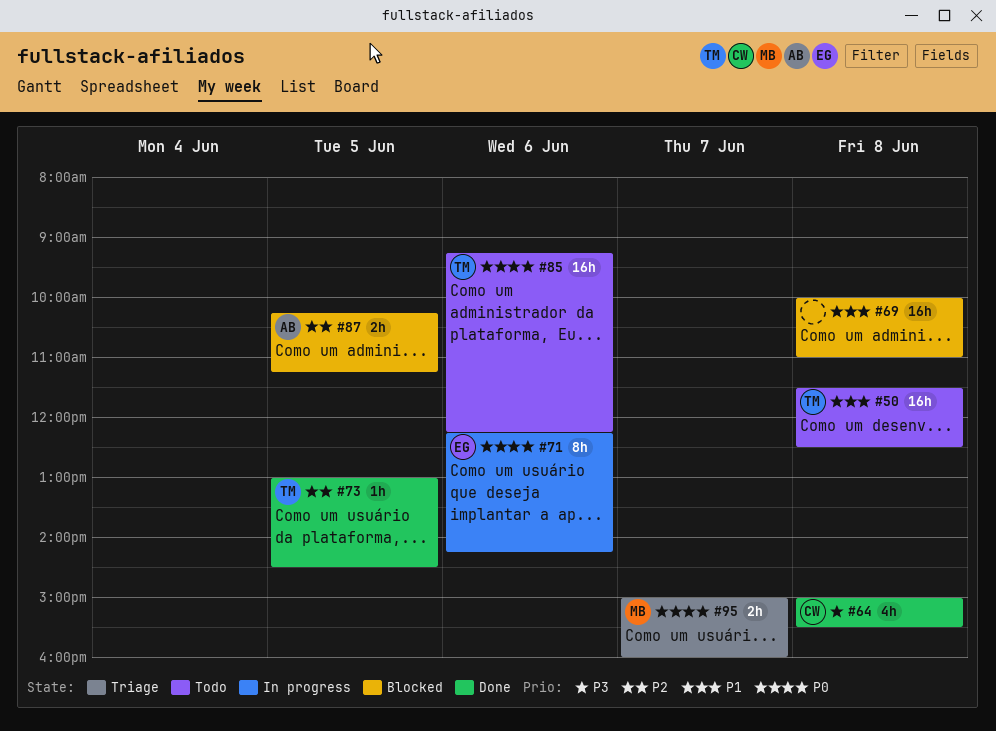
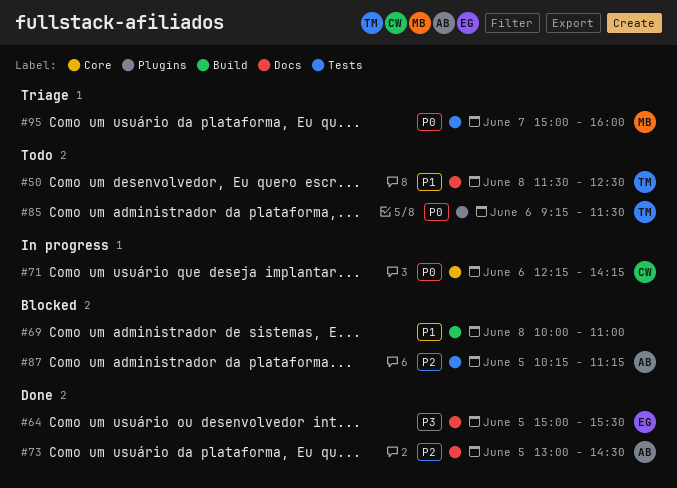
#64, owner: CW -> EG
#64, day: Jun 8 -> Jun 5
#71, owner: EG -> CW
#73, owner: TM -> AB
#85, ends: 12:15 -> 11:30

